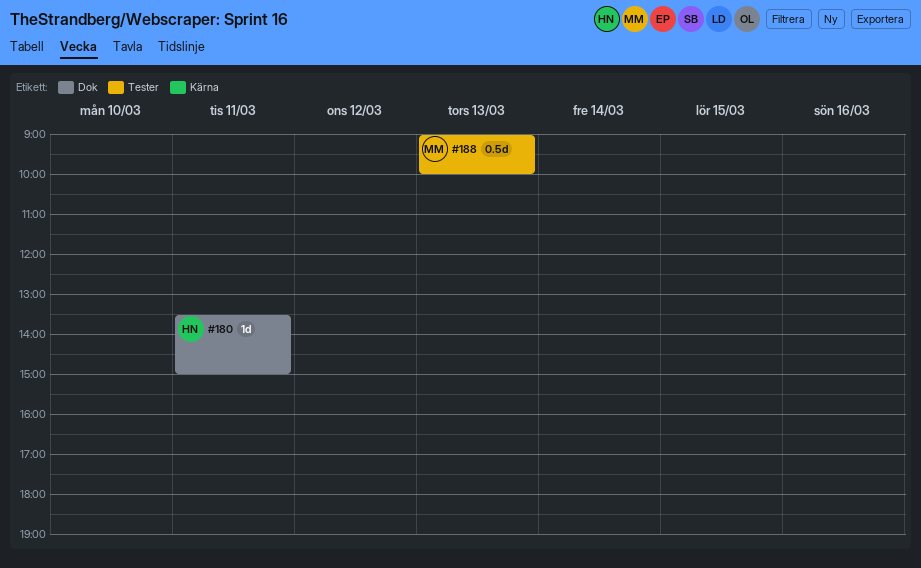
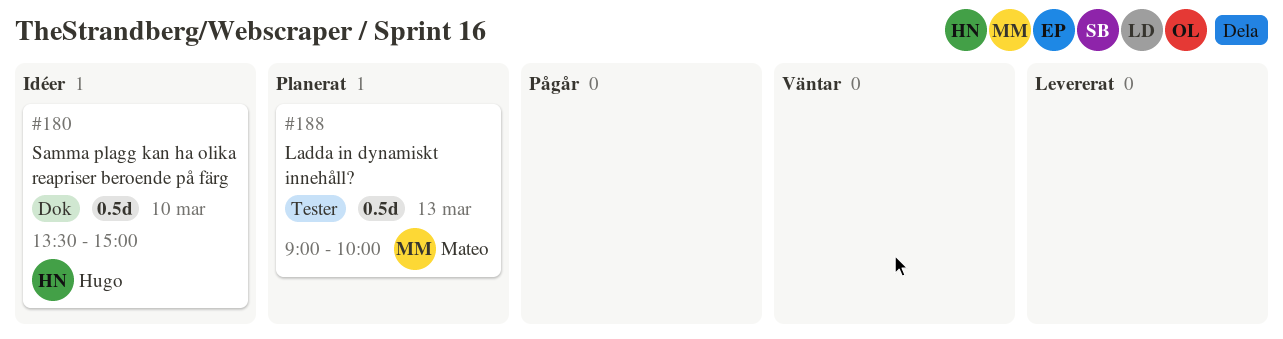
#180, estimate: 1d -> 0.5d
#180, day: Mar 11 -> Mar 10

